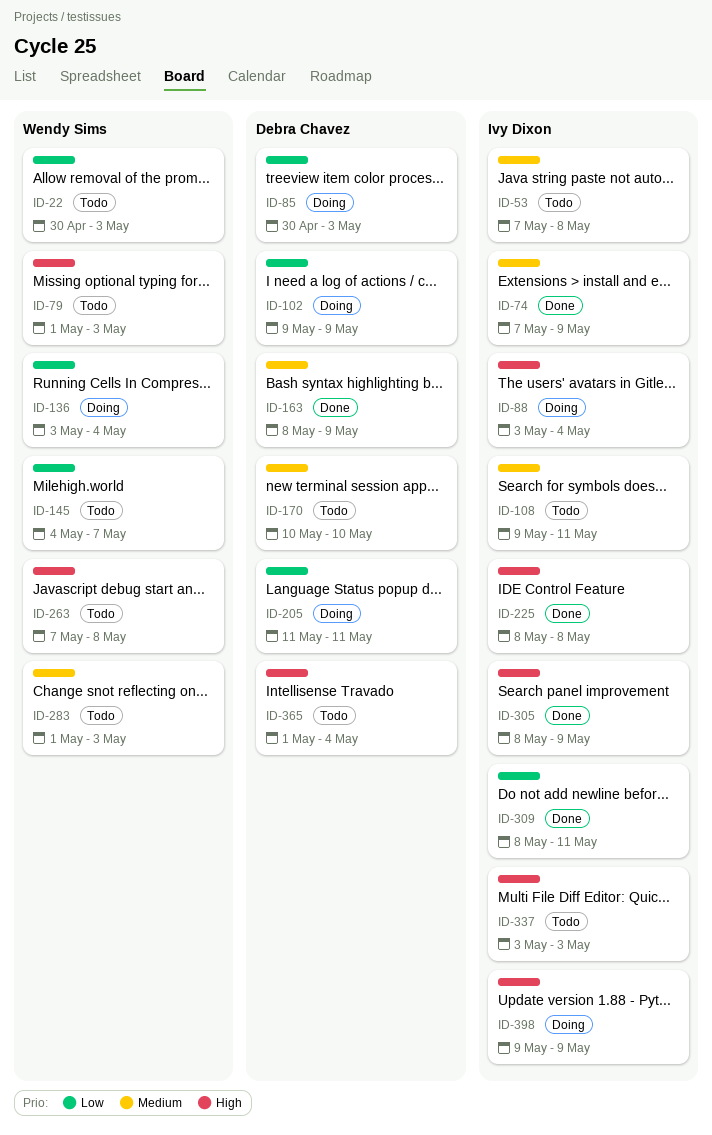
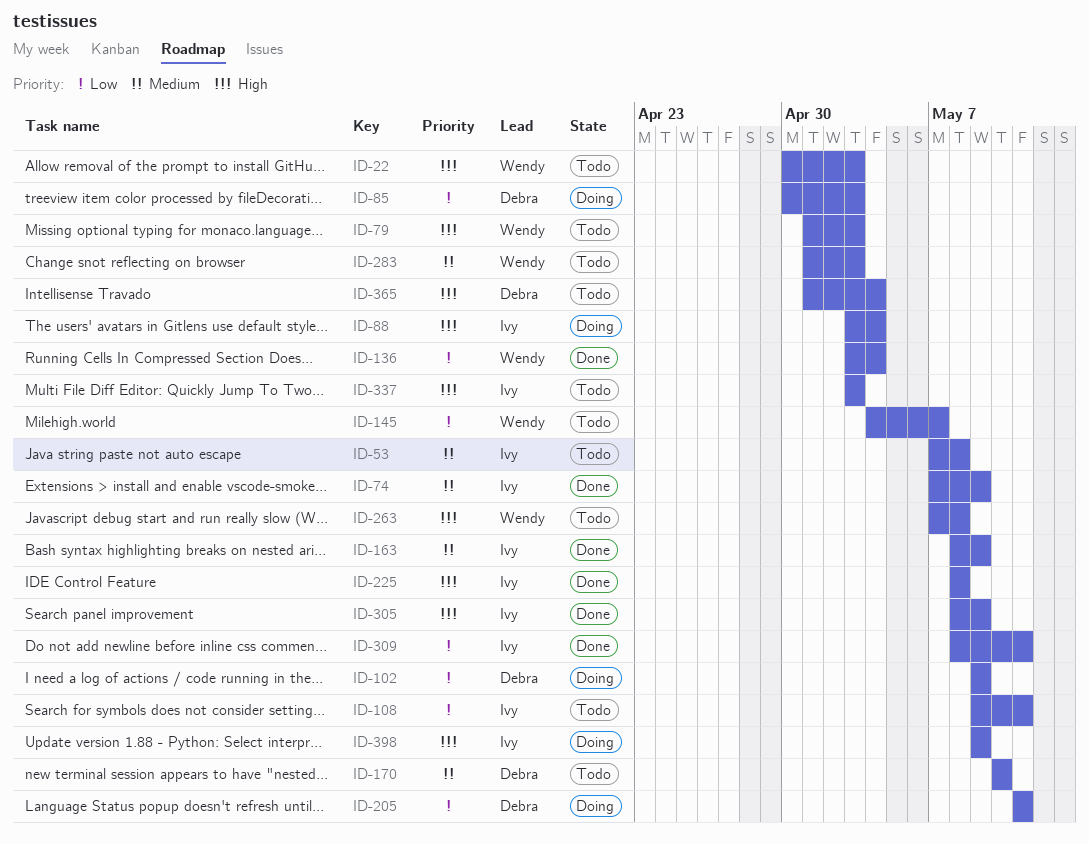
ID-22, priority: Low -> High
ID-108, priority: Medium -> Low
ID-136, status: Doing -> Done
ID-163, owner: Debra Chavez -> Ivy Dixon

